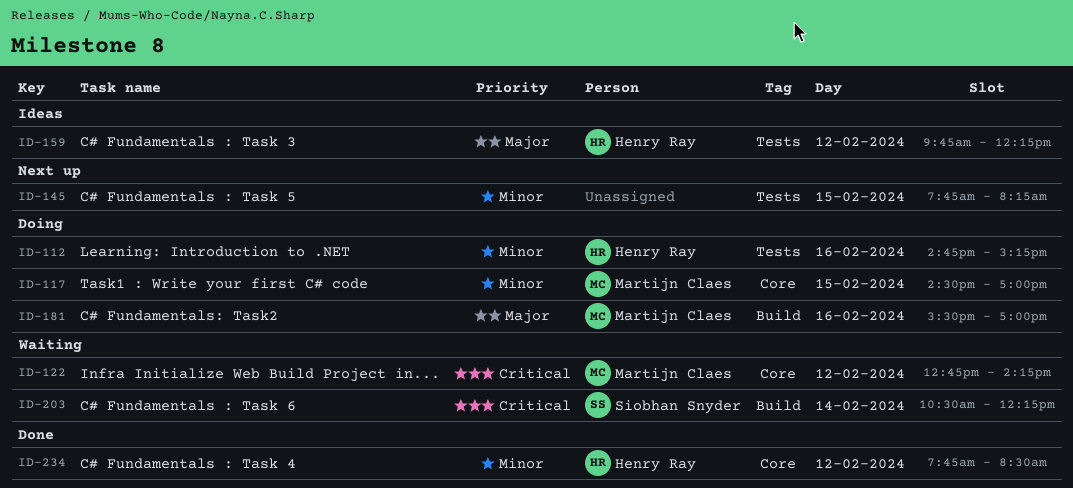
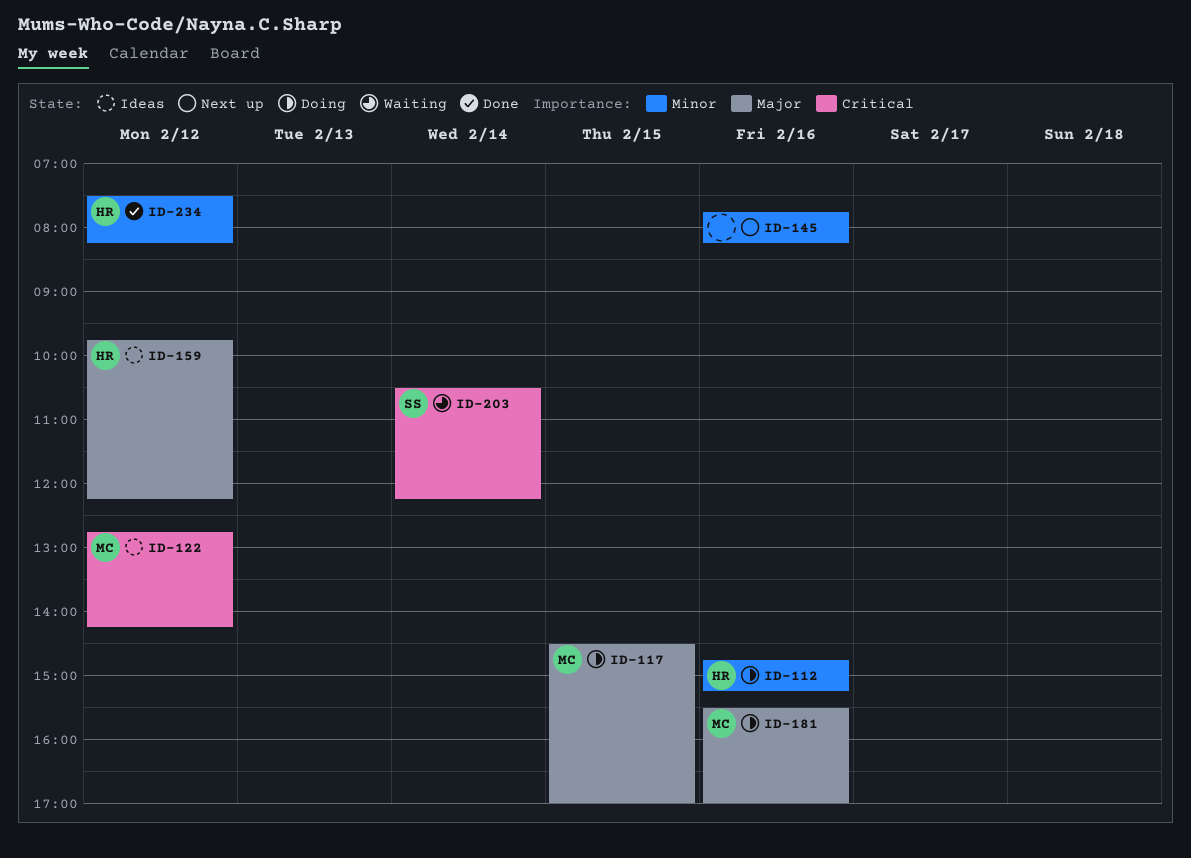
ID-117, priority: Minor -> Major
ID-122, status: Waiting -> Ideas
ID-145, day: Feb 15 -> Feb 16
ID-234, begins: 07:45 -> 07:30
ID-234, ends: 08:30 -> 08:15

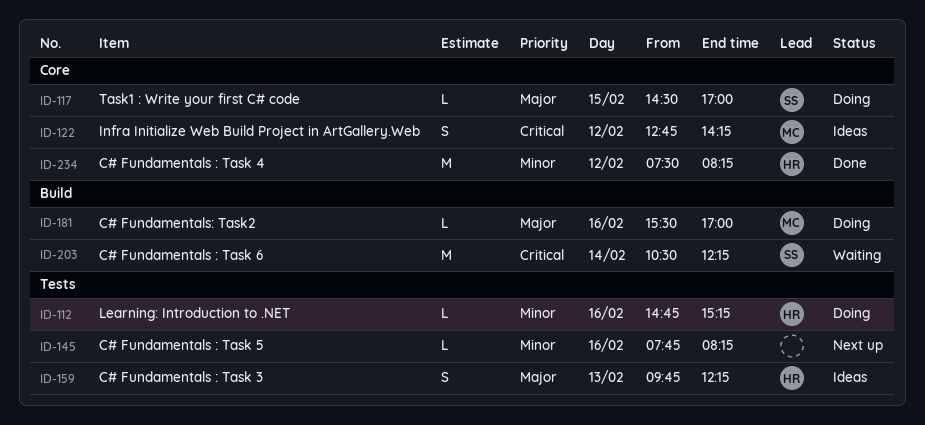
ID-117, owner: MC -> SS
ID-159, day: Feb 12 -> Feb 13

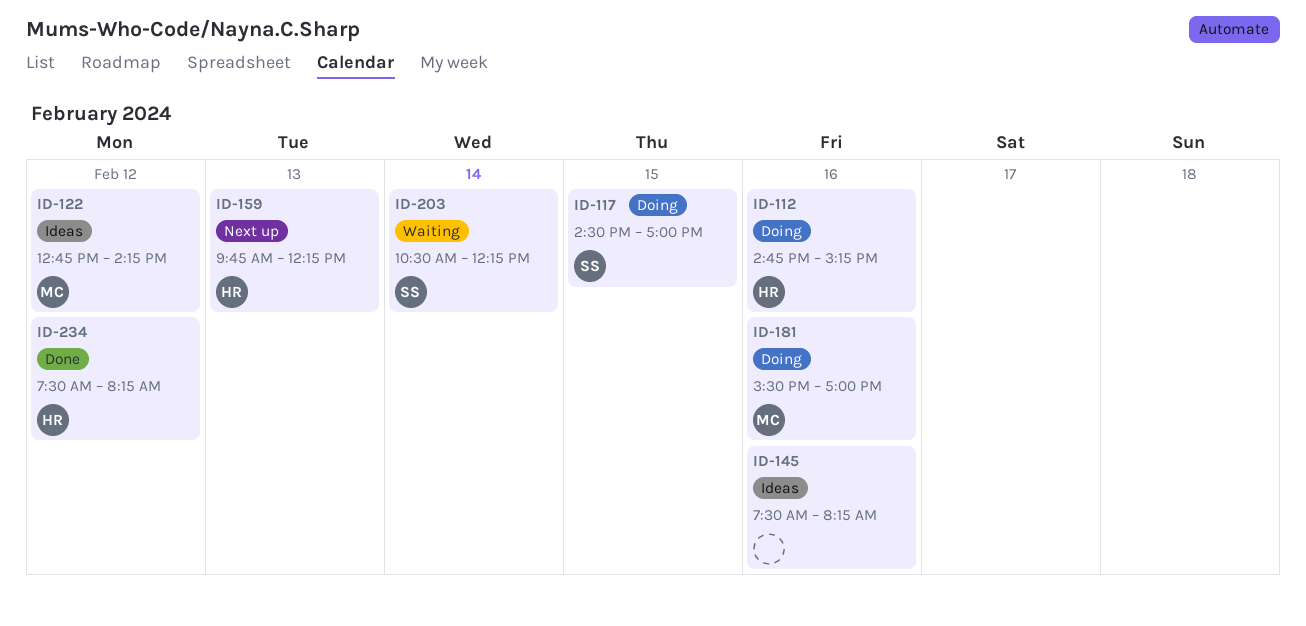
ID-145, status: Next up -> Ideas
ID-145, begins: 07:45 -> 07:30
ID-159, status: Ideas -> Next up

